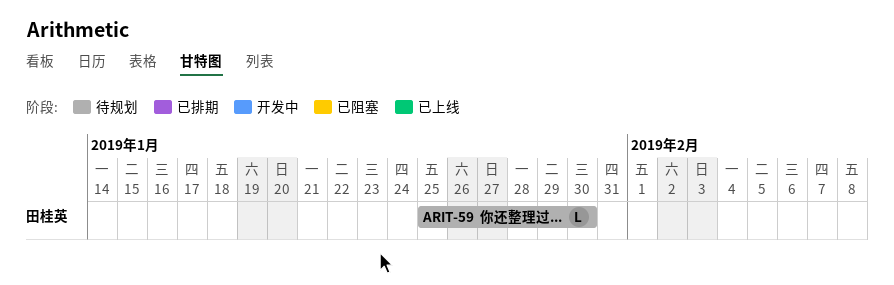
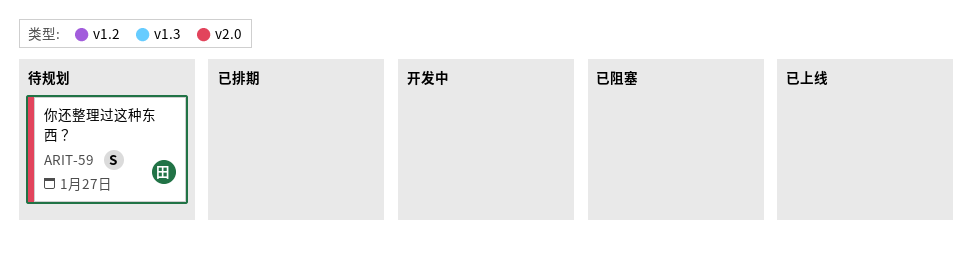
ARIT-59, estimate: L -> S
ARIT-59, due: Jan 30 -> Jan 27

